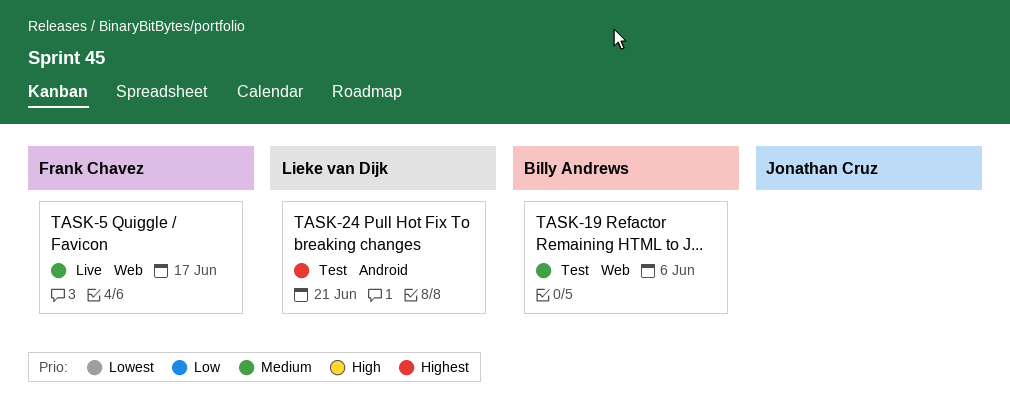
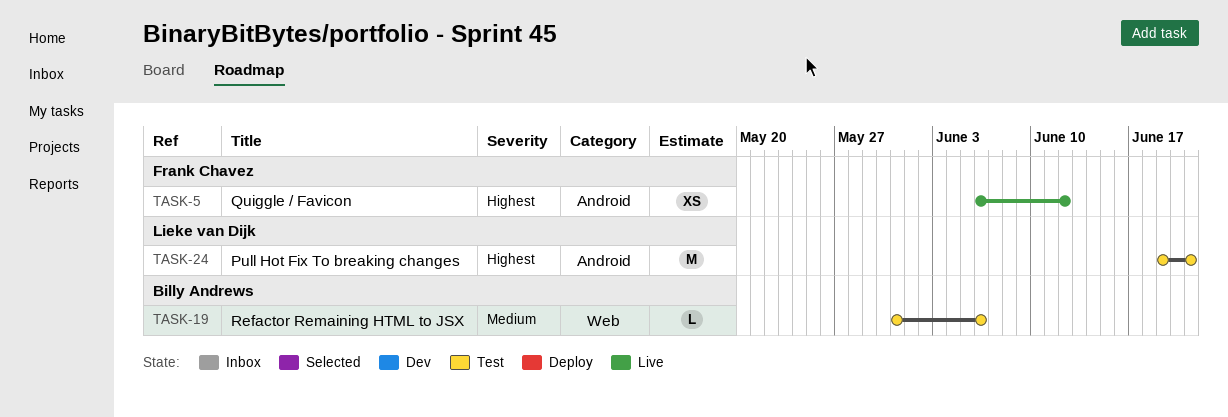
TASK-5, priority: Medium -> Highest
TASK-5, label: Web -> Android
TASK-5, due: Jun 17 -> Jun 12

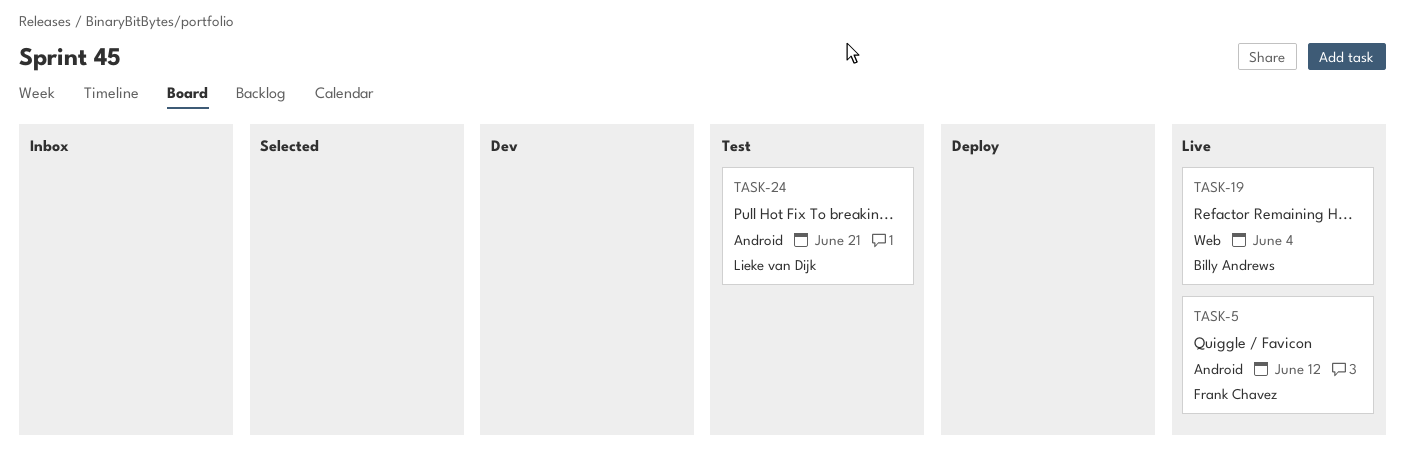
TASK-19, status: Test -> Live
TASK-19, due: Jun 6 -> Jun 4

